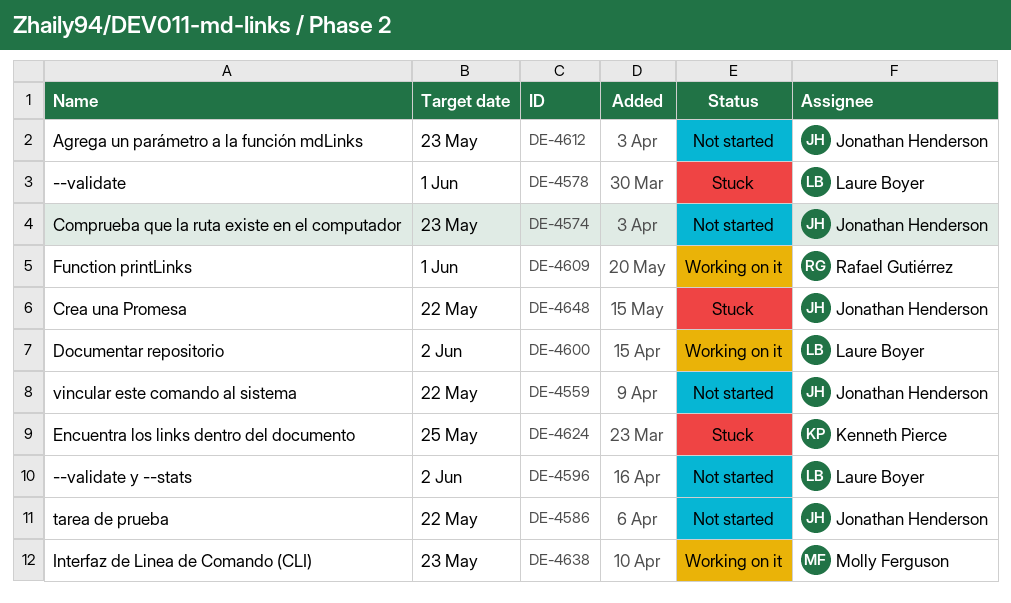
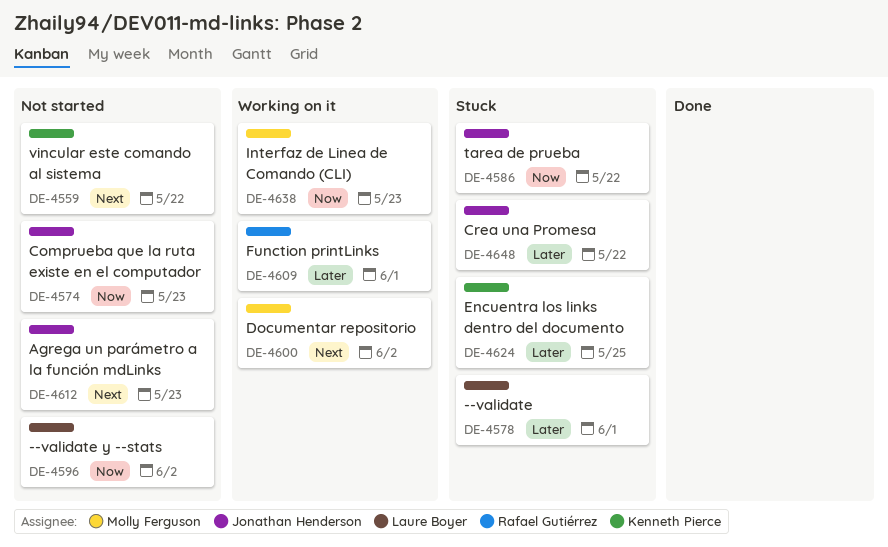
DE-4559, owner: Jonathan Henderson -> Kenneth Pierce
DE-4586, status: Not started -> Stuck
DE-4600, owner: Laure Boyer -> Molly Ferguson

